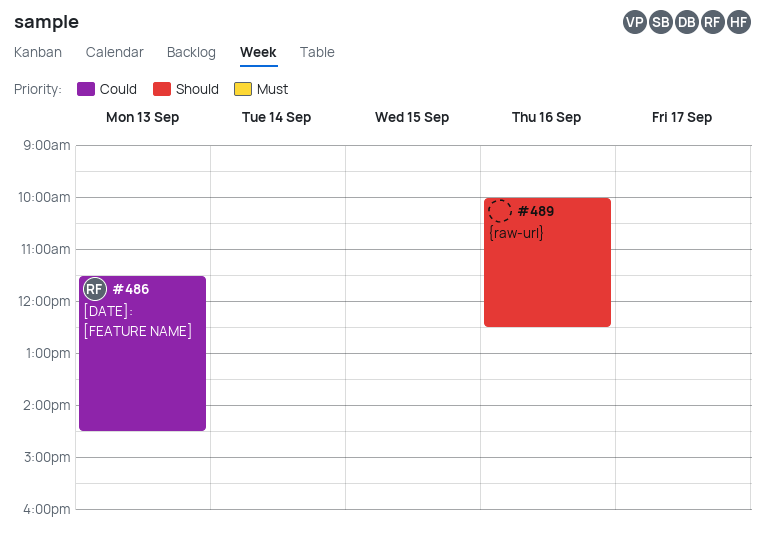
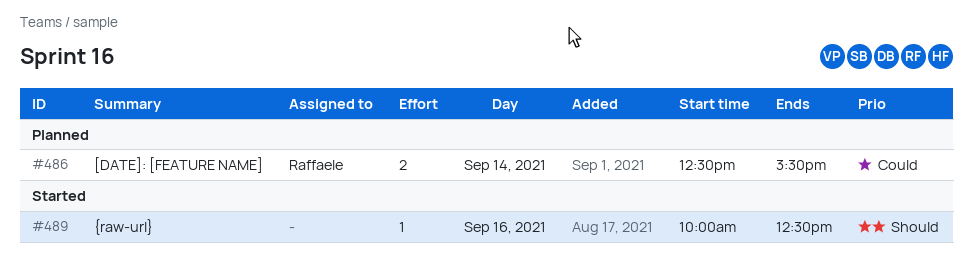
#486, day: Sep 13 -> Sep 14
#486, begins: 11:30 -> 12:30
#486, ends: 14:30 -> 15:30

